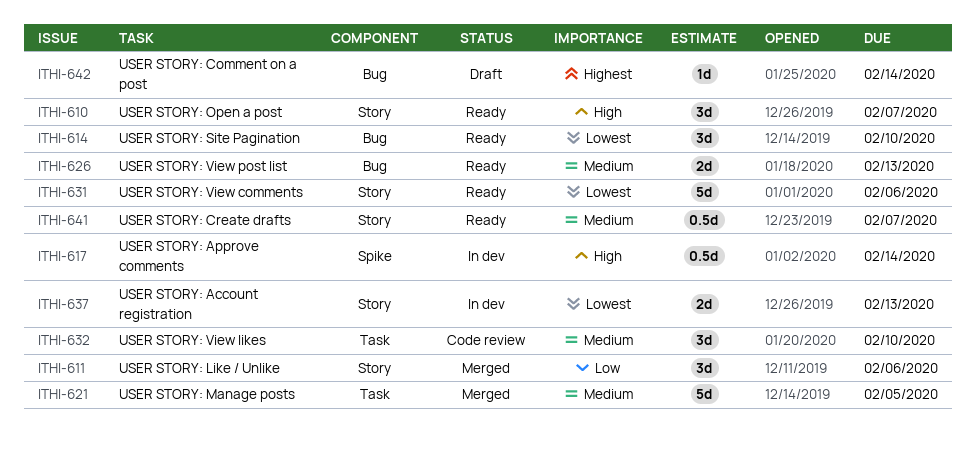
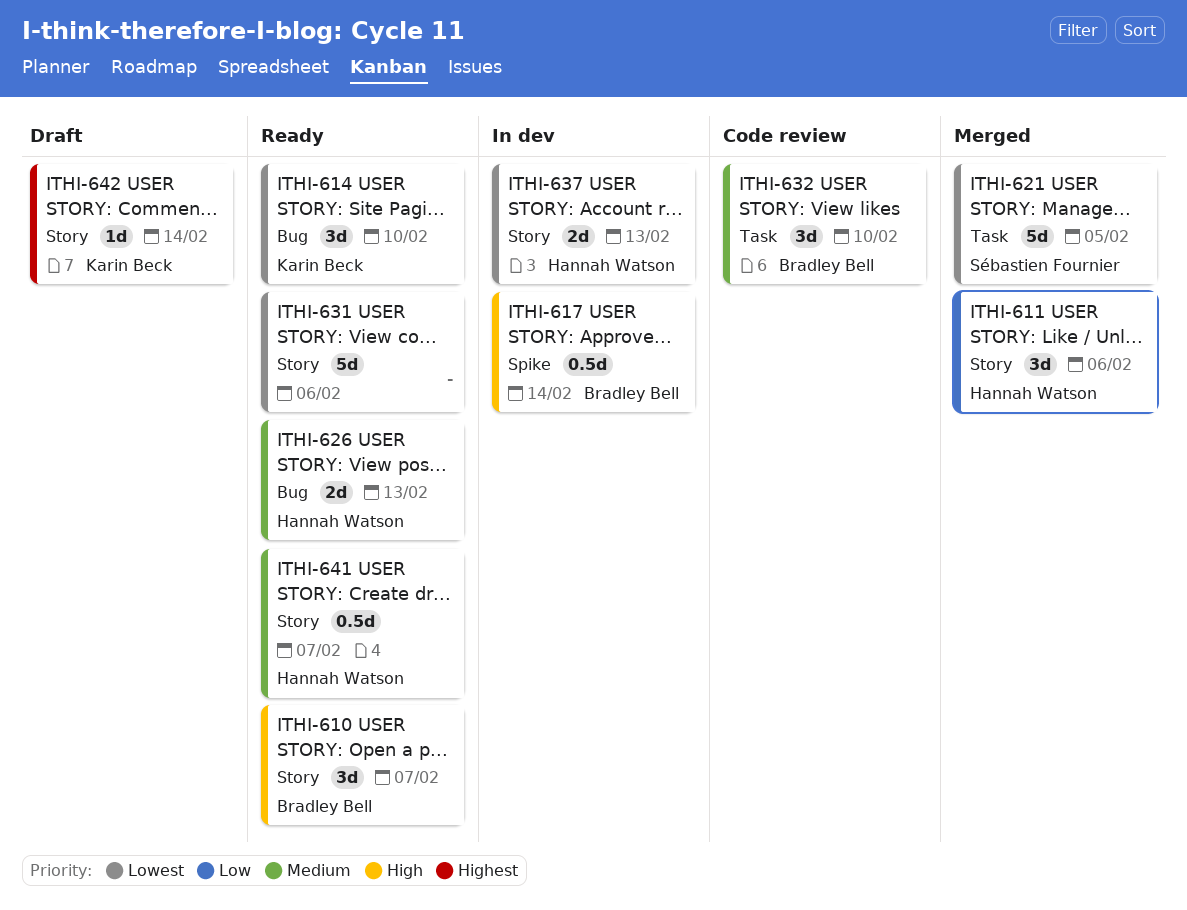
ITHI-621, priority: Medium -> Lowest
ITHI-642, label: Bug -> Story

